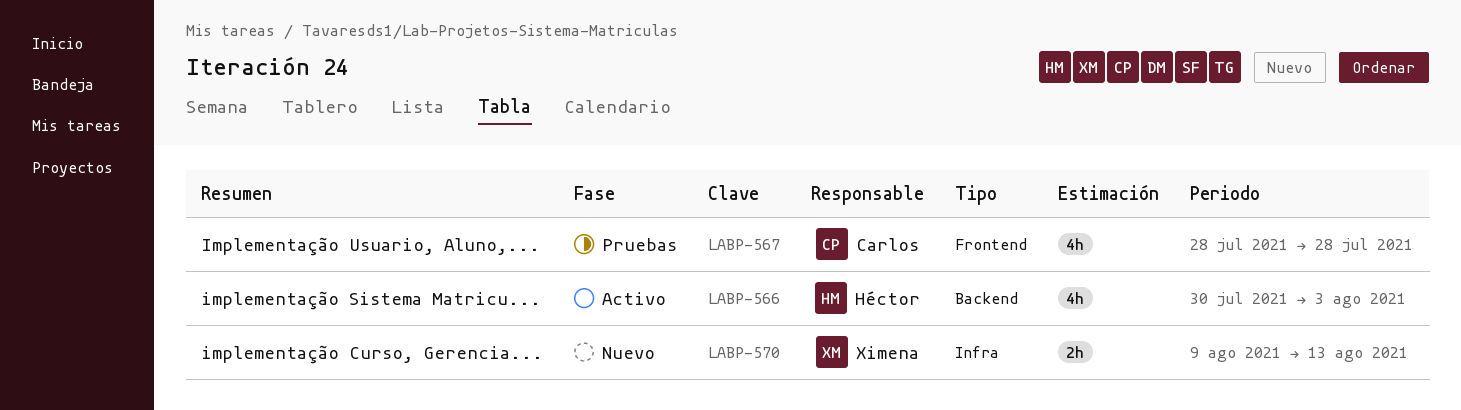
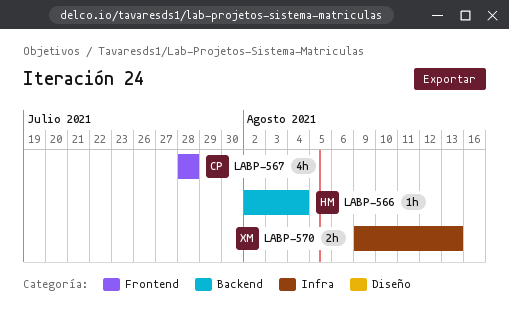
LABP-566, estimate: 4h -> 1h
LABP-566, start: Jul 30 -> Aug 2
LABP-566, due: Aug 3 -> Aug 4

